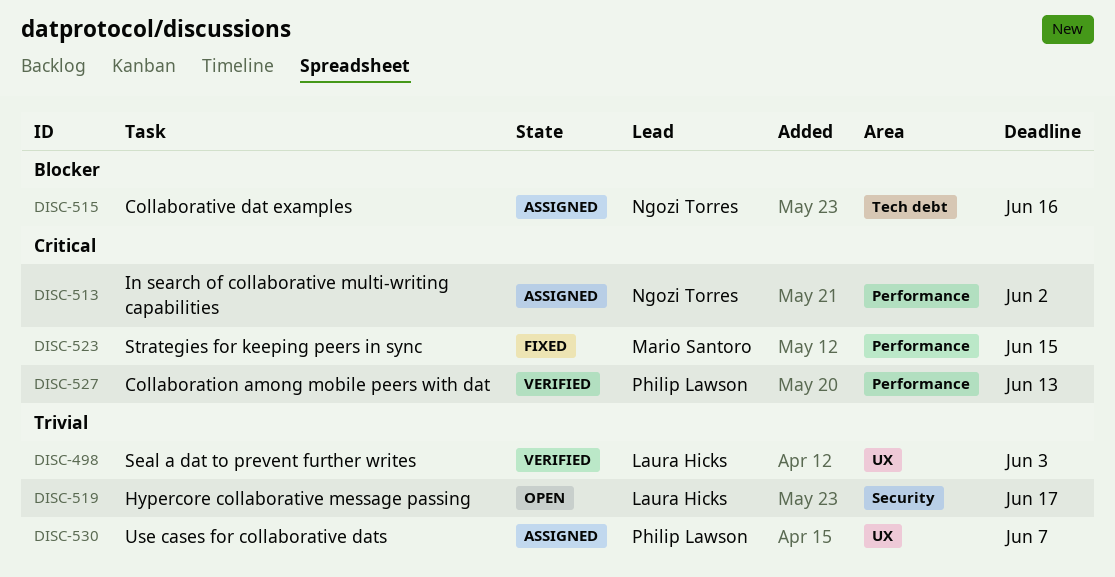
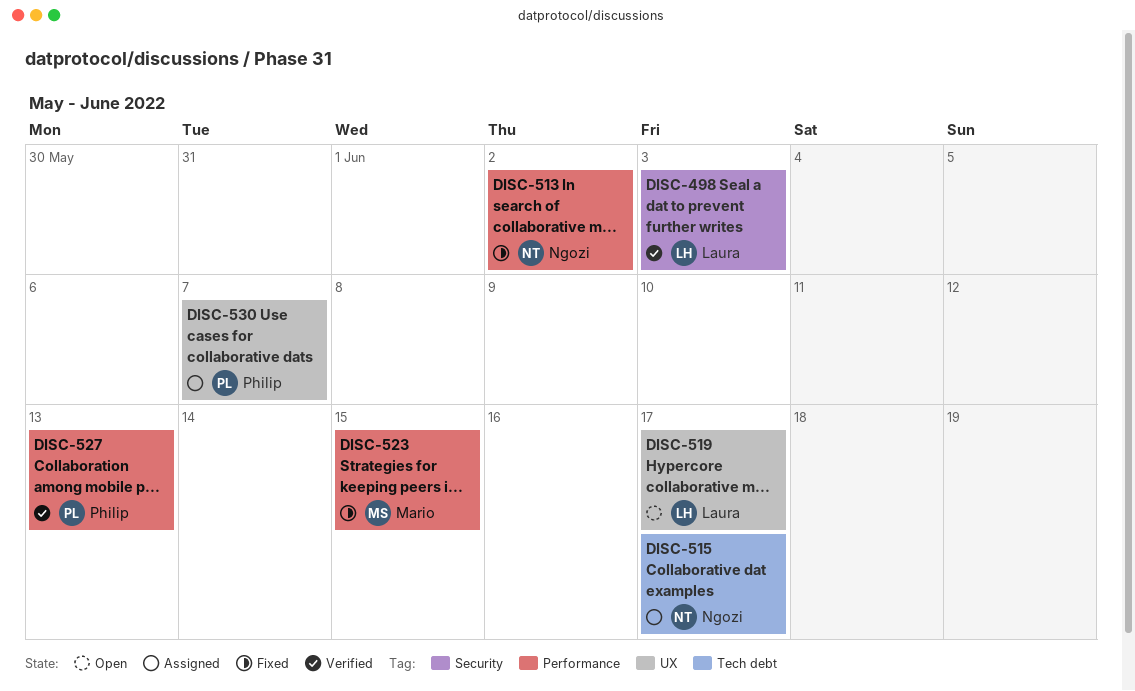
DISC-498, label: UX -> Security
DISC-513, status: Assigned -> Fixed
DISC-515, due: Jun 16 -> Jun 17
DISC-519, label: Security -> UX

